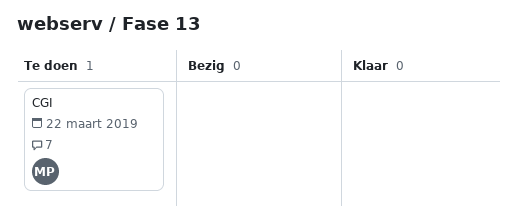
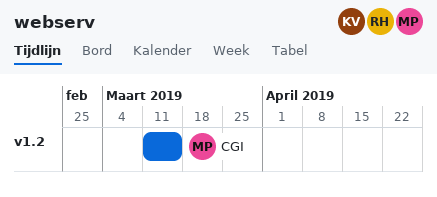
CGI, due: Mar 22 -> Mar 15

